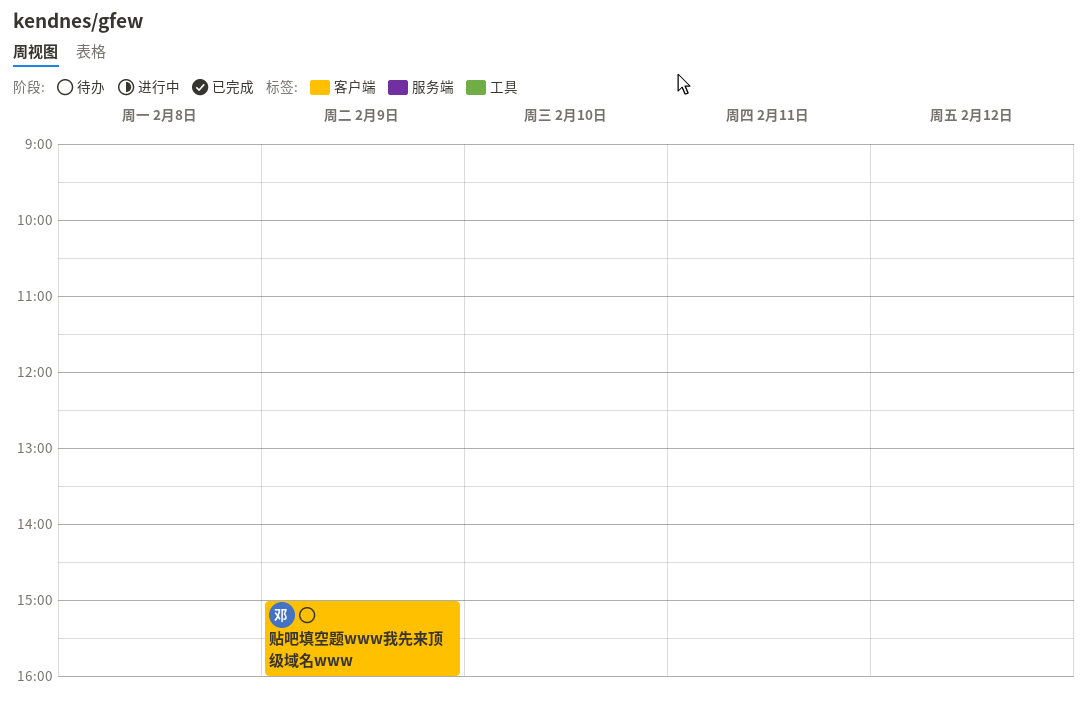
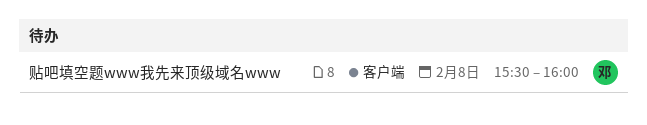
贴吧填空题www我先来顶级域名www, day: Feb 9 -> Feb 8
贴吧填空题www我先来顶级域名www, begins: 15:00 -> 15:30

